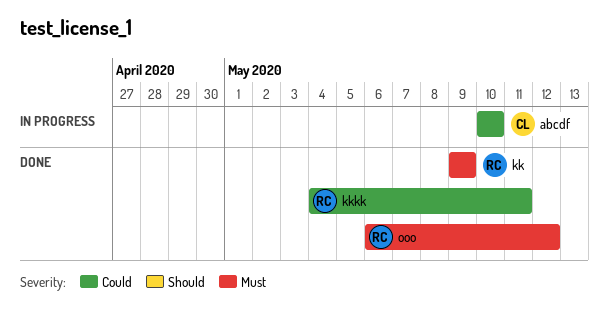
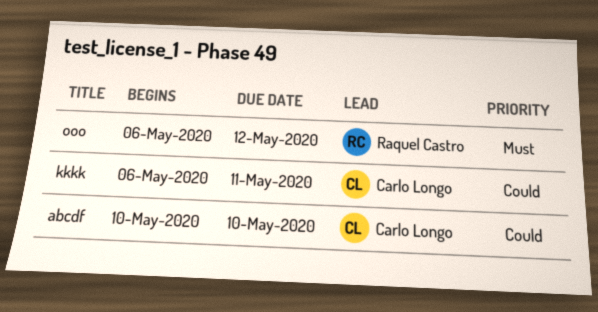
kk: present -> none
kkkk, owner: Raquel Castro -> Carlo Longo
kkkk, start: May 4 -> May 6

